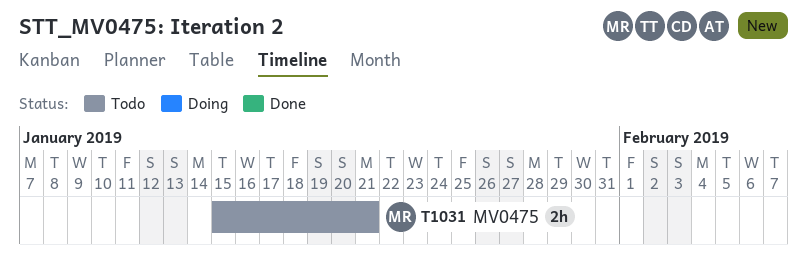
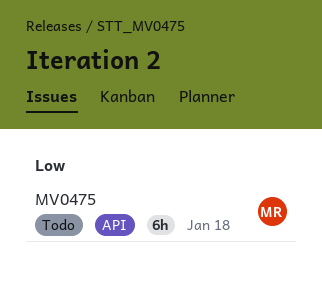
MV0475, estimate: 2h -> 6h
MV0475, due: Jan 21 -> Jan 18

